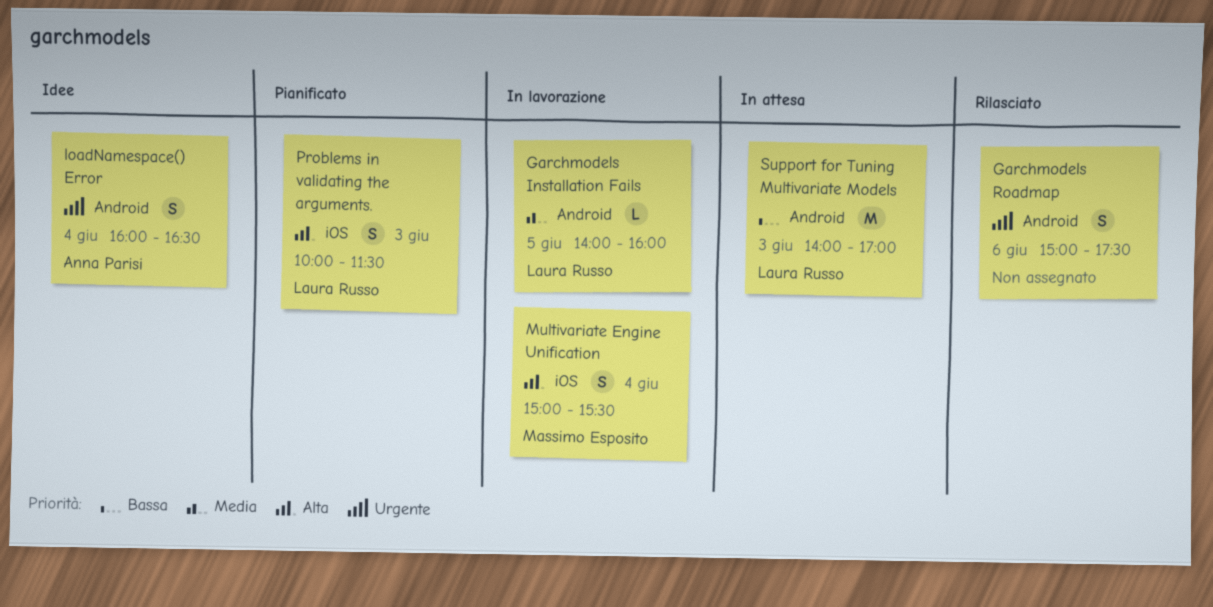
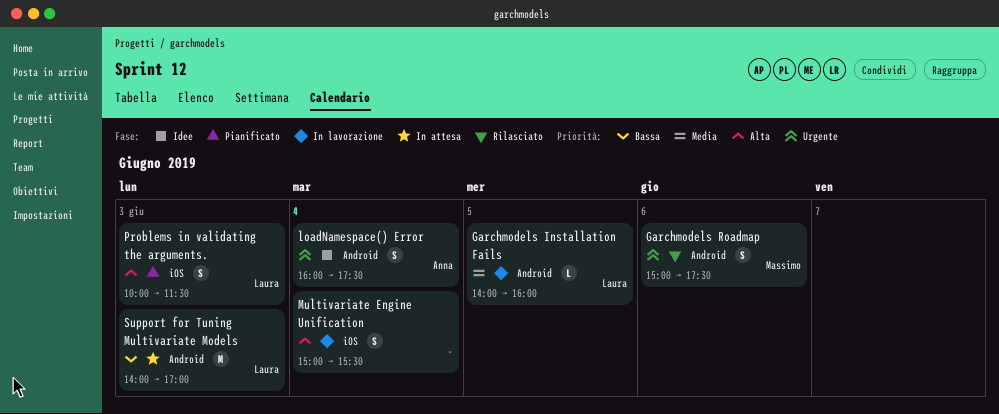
Garchmodels Roadmap, owner: none -> Massimo Esposito
loadNamespace() Error, ends: 16:30 -> 17:30
Multivariate Engine Unification, owner: Massimo Esposito -> none

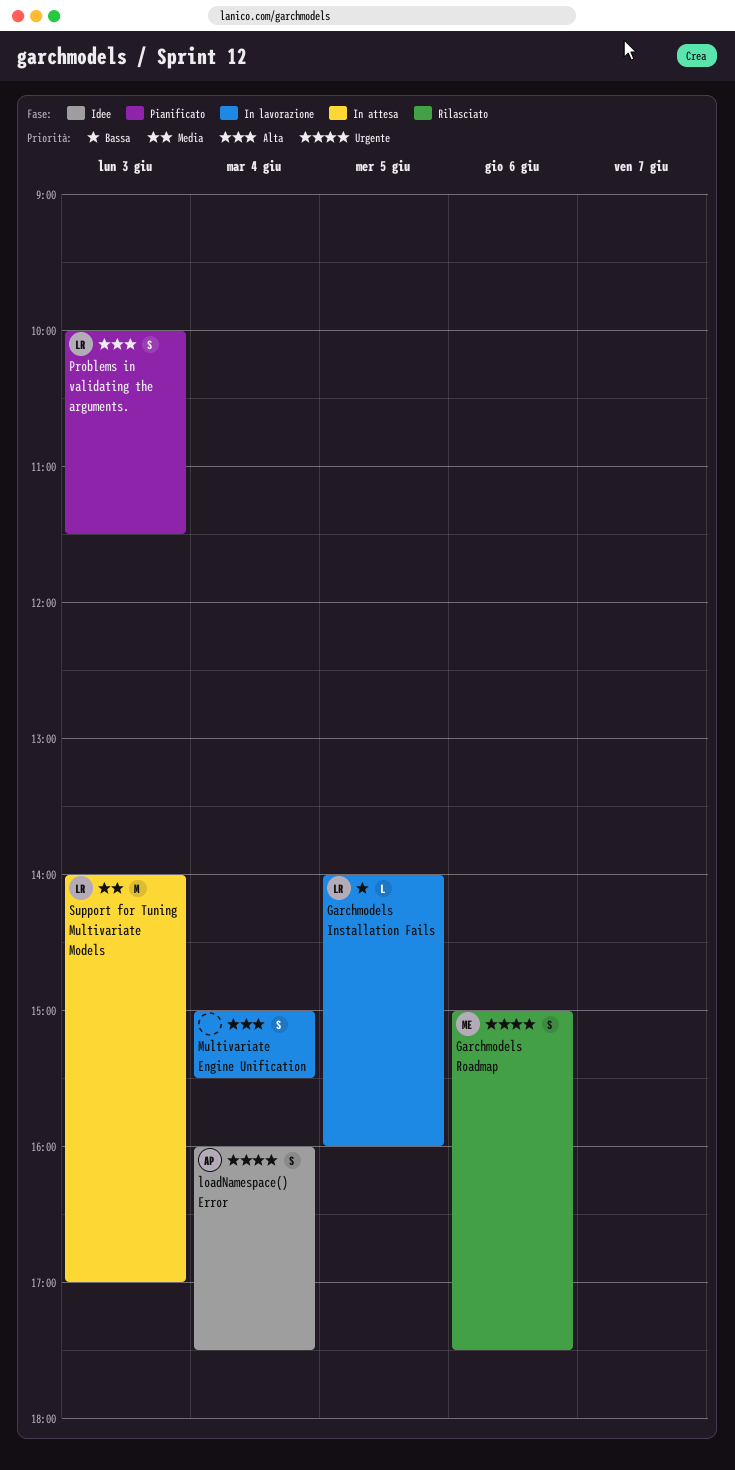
Garchmodels Installation Fails, priority: Media -> Bassa
Support for Tuning Multivariate Models, priority: Bassa -> Media

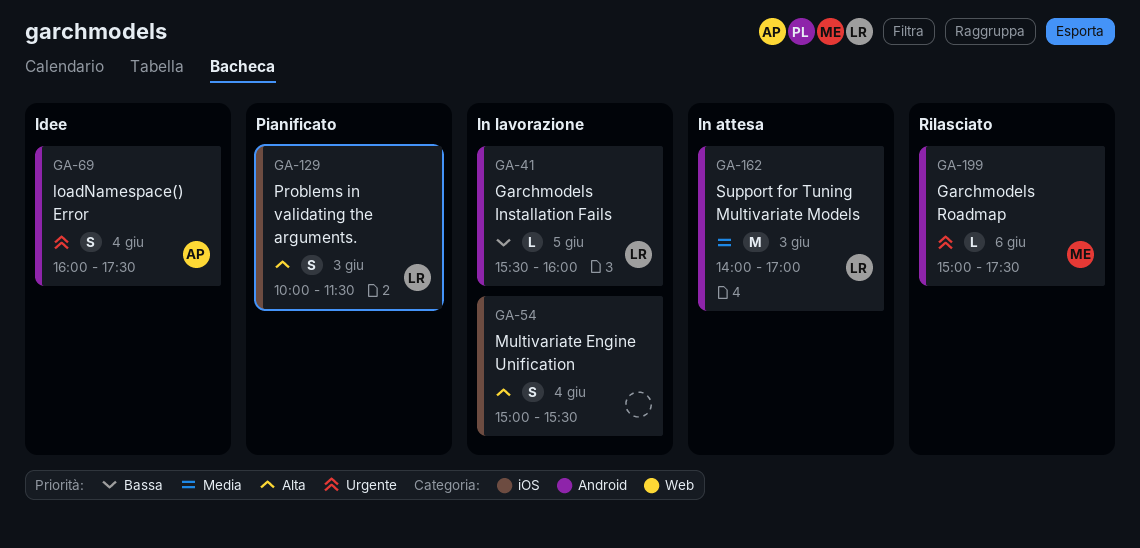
Garchmodels Installation Fails, begins: 14:00 -> 15:30
Garchmodels Roadmap, estimate: S -> L

